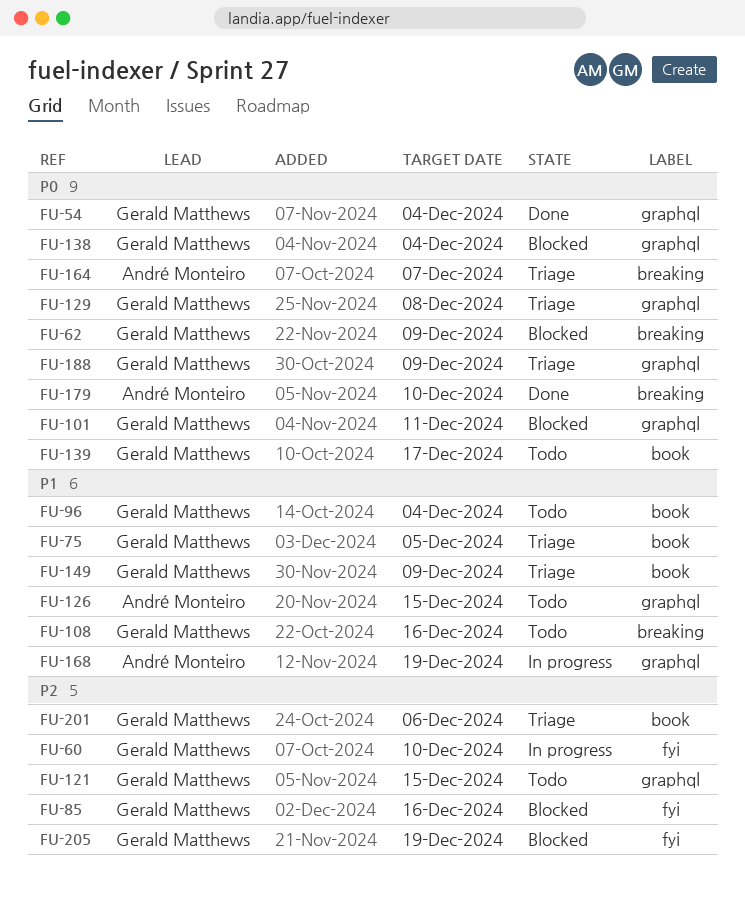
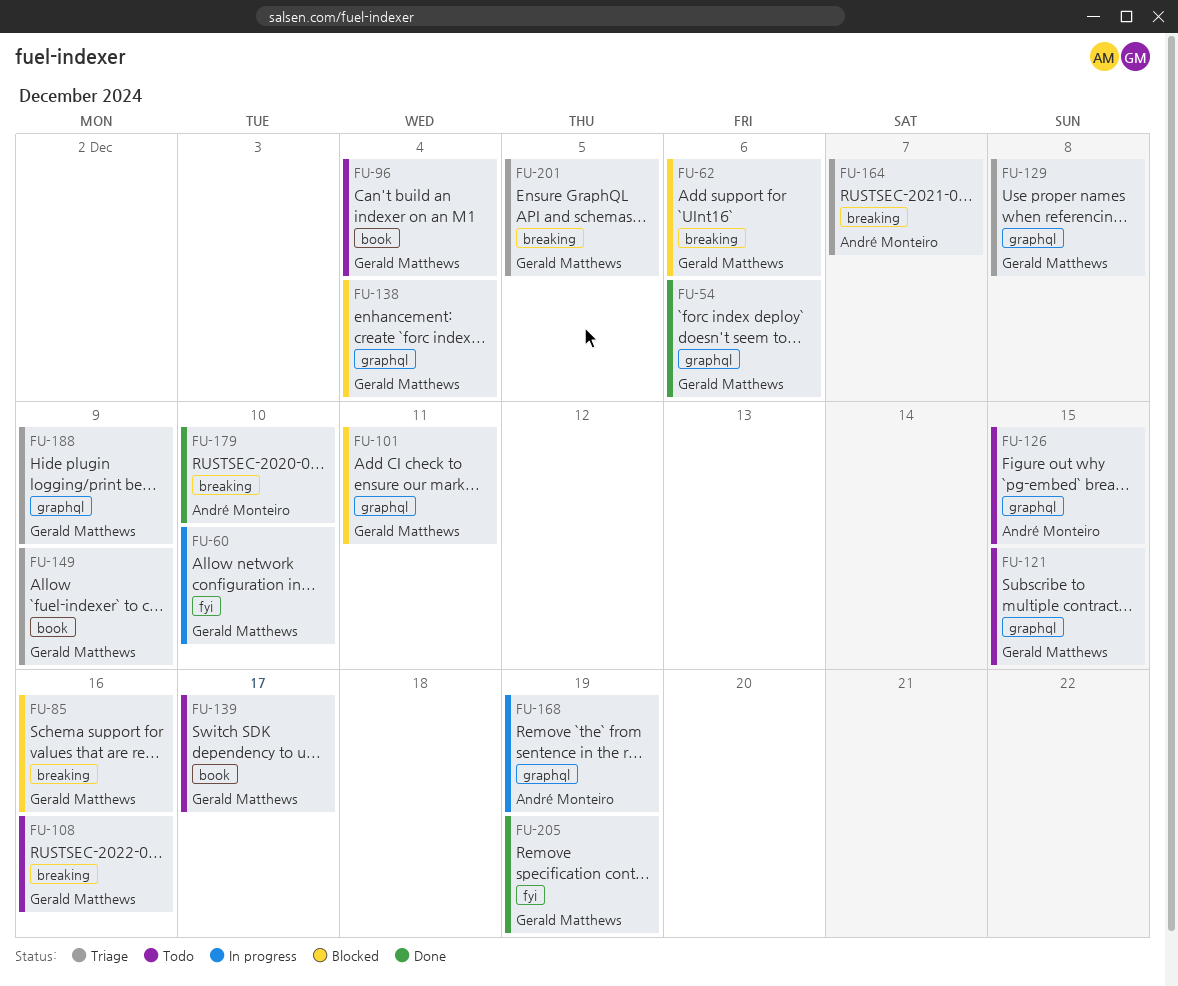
FU-54, due: Dec 4 -> Dec 6
FU-62, due: Dec 9 -> Dec 6
FU-75: present -> none
FU-85, label: fyi -> breaking
FU-201, label: book -> breaking
FU-201, due: Dec 6 -> Dec 5
FU-205, status: Blocked -> Done

